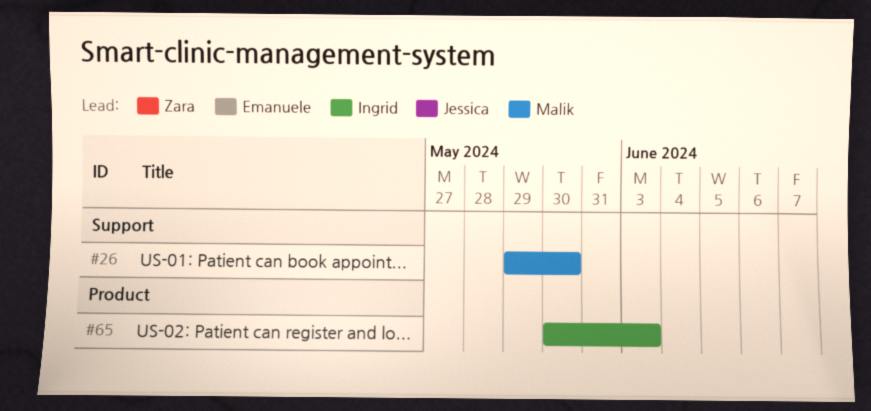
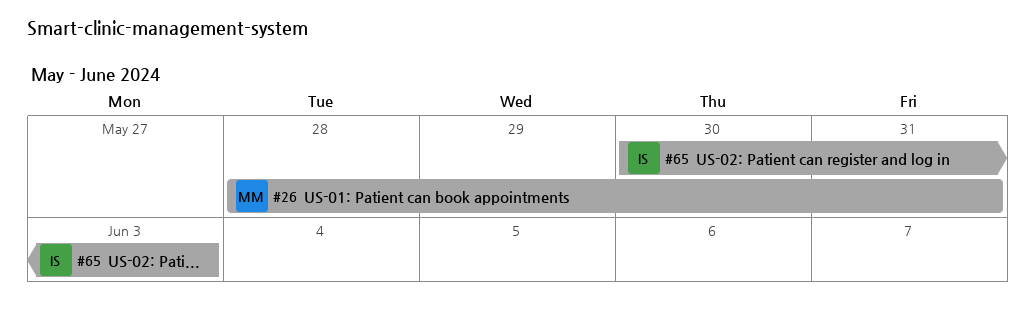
#26, start: May 29 -> May 28
#26, due: May 30 -> May 31

